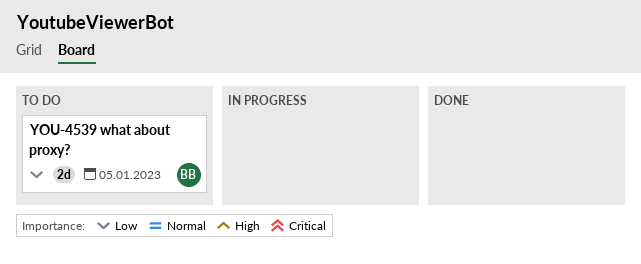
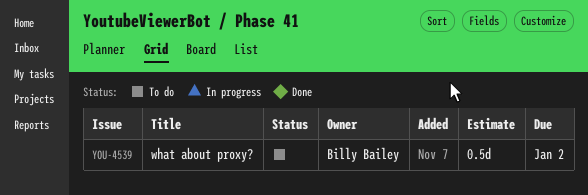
YOU-4539, estimate: 2d -> 0.5d
YOU-4539, due: Jan 5 -> Jan 2

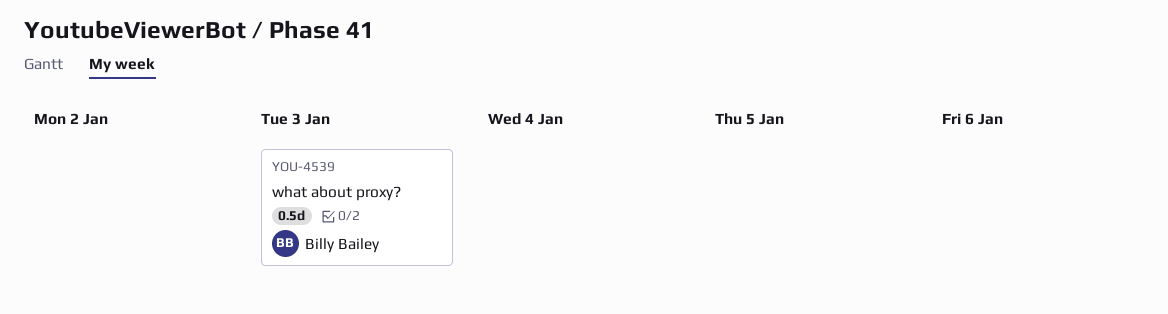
YOU-4539, due: Jan 2 -> Jan 3

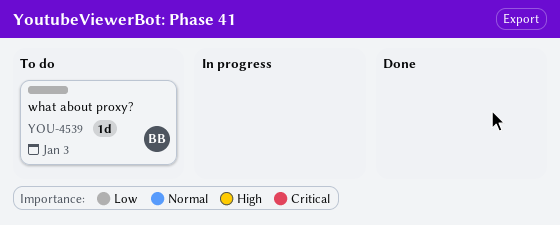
YOU-4539, estimate: 0.5d -> 1d

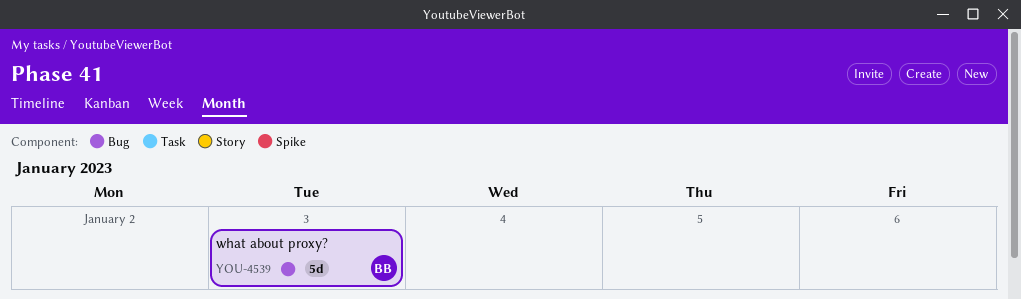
YOU-4539, estimate: 1d -> 5d

